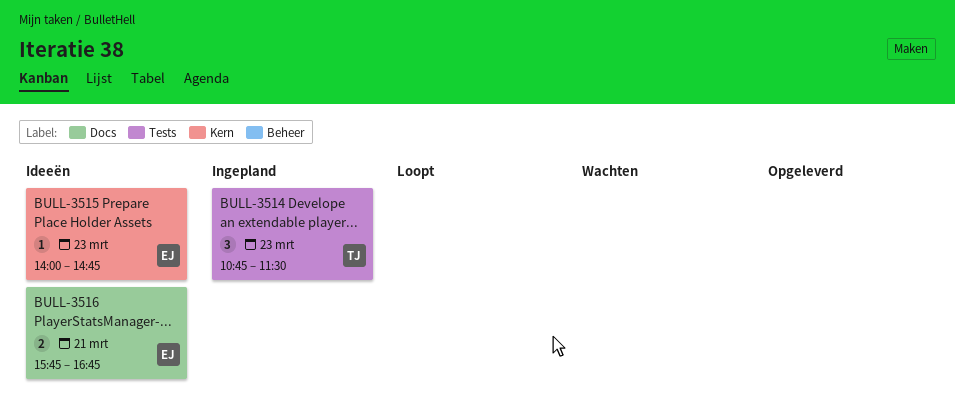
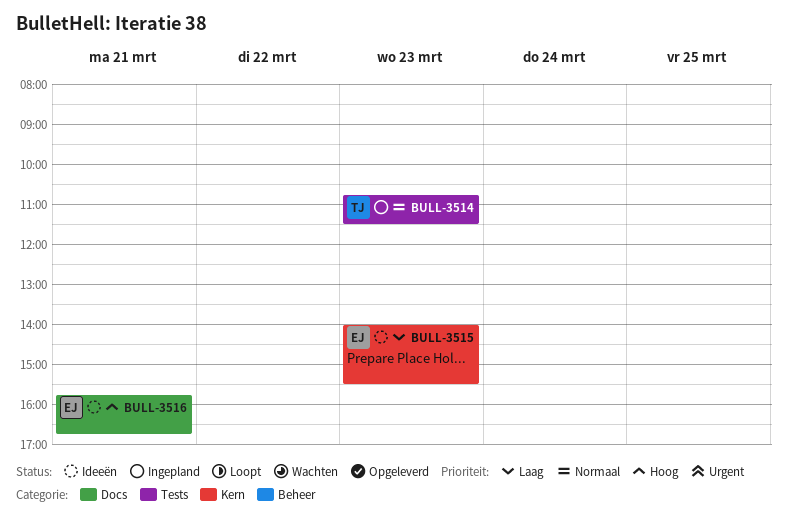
BULL-3515, ends: 14:45 -> 15:30

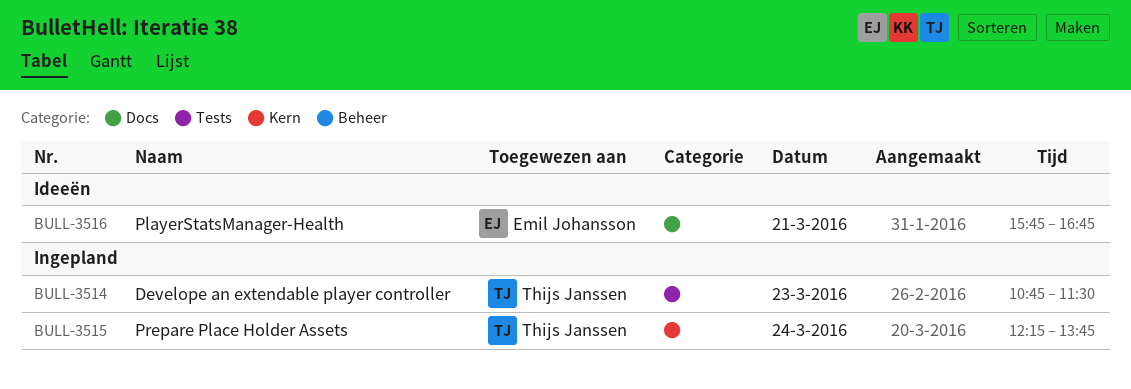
BULL-3515, status: Ideeën -> Ingepland
BULL-3515, owner: Emil Johansson -> Thijs Janssen
BULL-3515, day: Mar 23 -> Mar 24
BULL-3515, begins: 14:00 -> 12:15
BULL-3515, ends: 15:30 -> 13:45

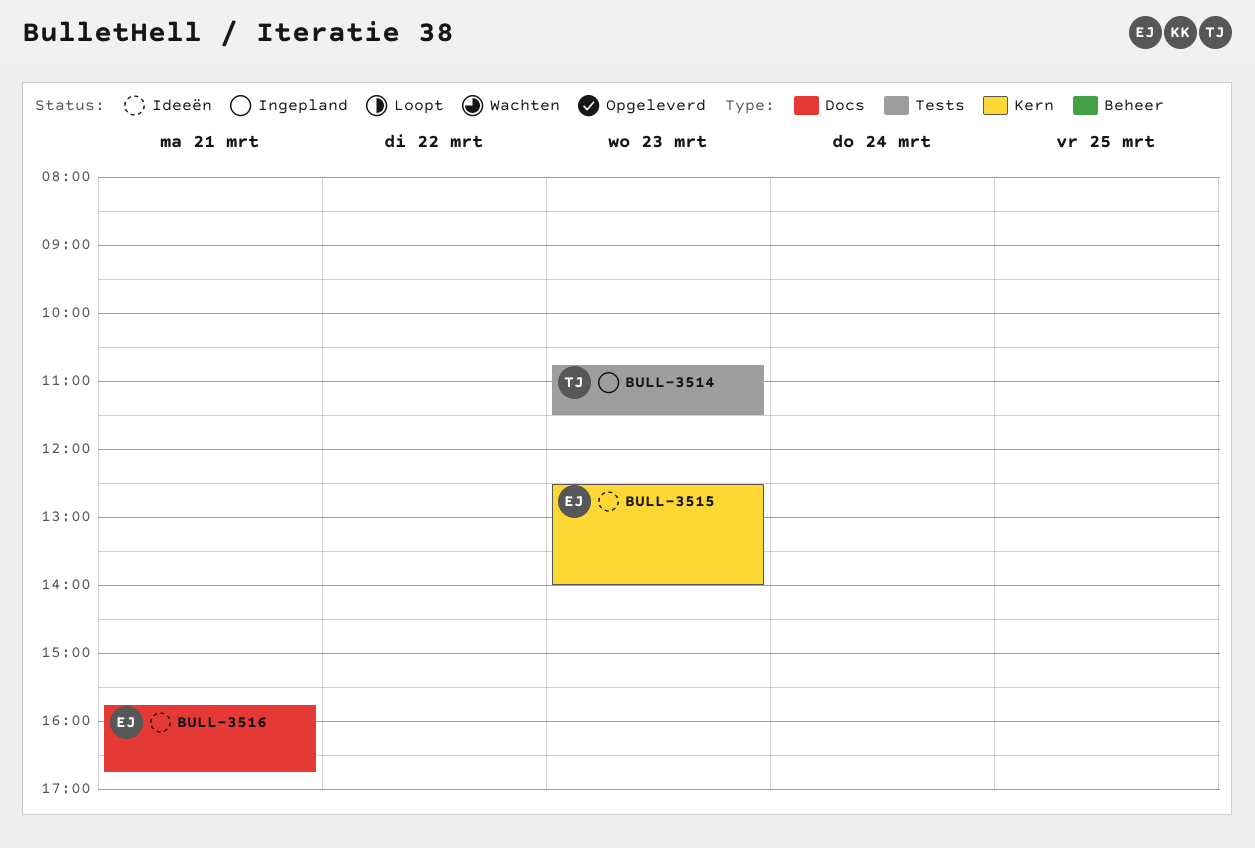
BULL-3515, status: Ingepland -> Ideeën
BULL-3515, owner: Thijs Janssen -> Emil Johansson
BULL-3515, day: Mar 24 -> Mar 23
BULL-3515, begins: 12:15 -> 12:30
BULL-3515, ends: 13:45 -> 14:00

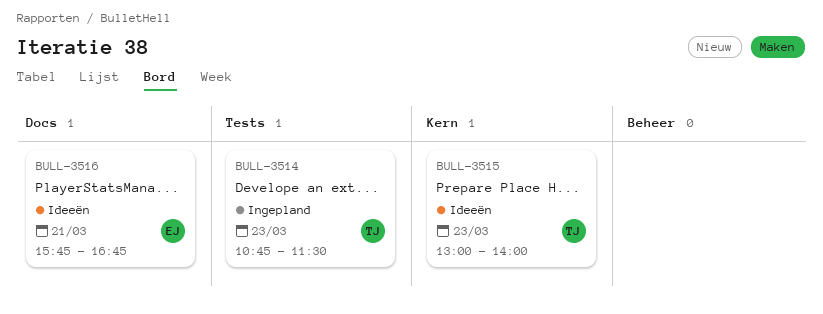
BULL-3515, owner: EJ -> TJ
BULL-3515, begins: 12:30 -> 13:00

